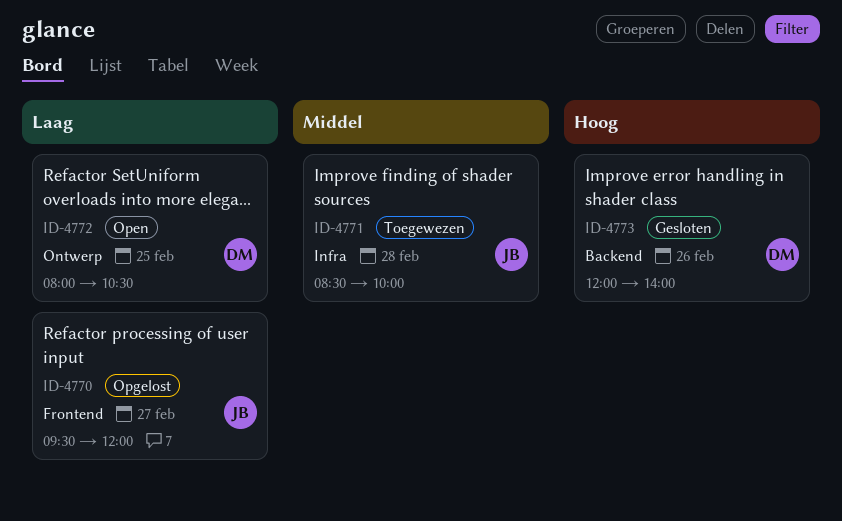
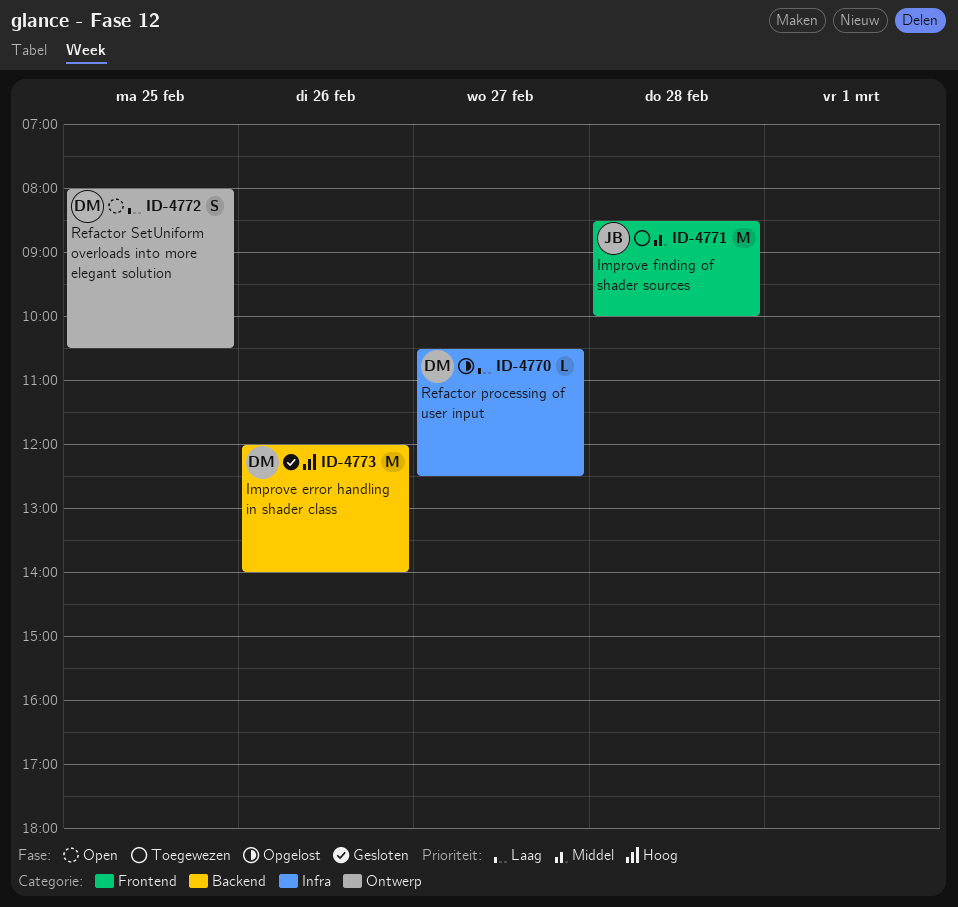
ID-4770, owner: JB -> DM
ID-4770, label: Frontend -> Infra
ID-4770, begins: 09:30 -> 10:30
ID-4770, ends: 12:00 -> 12:30
ID-4771, label: Infra -> Frontend

